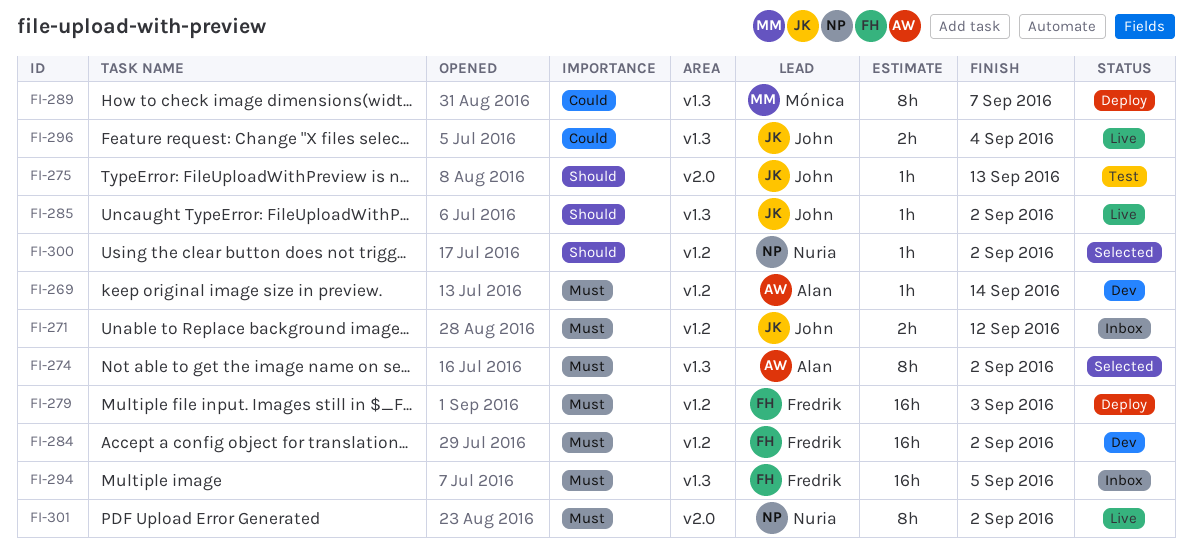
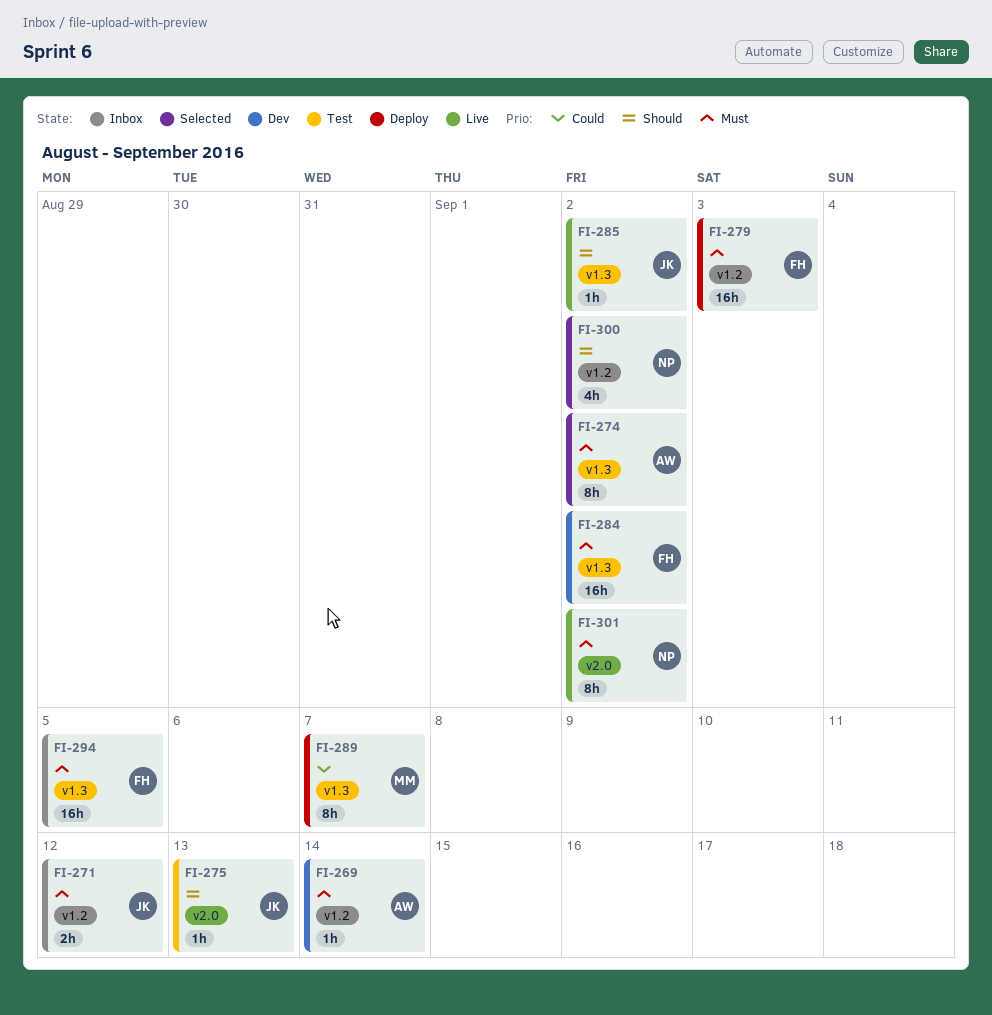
FI-284, label: v1.2 -> v1.3
FI-296: present -> none
FI-300, estimate: 1h -> 4h

